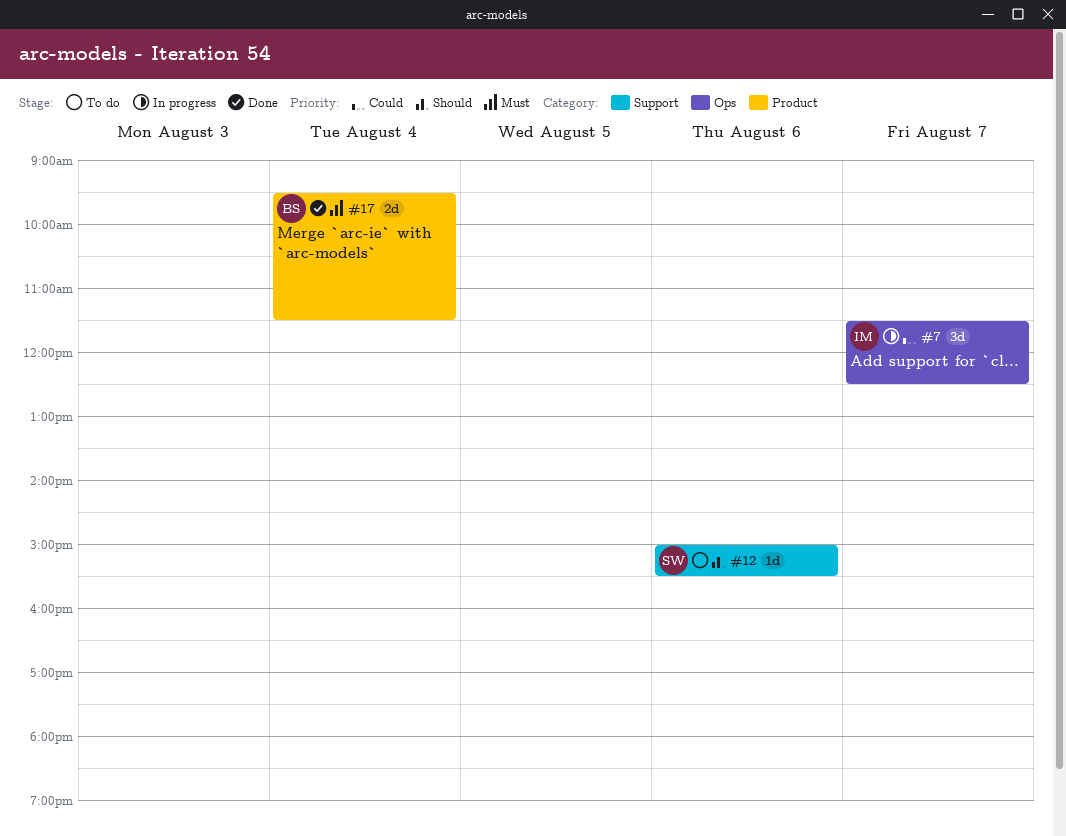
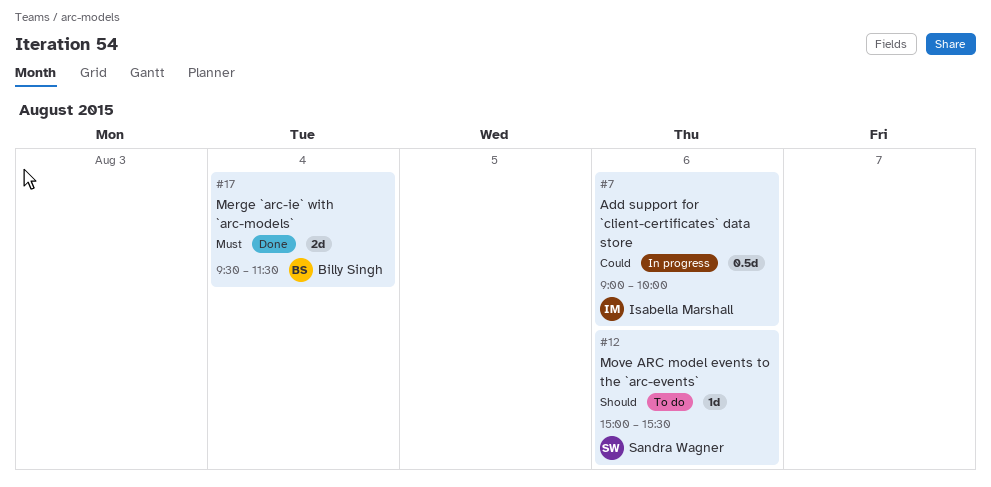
#7, estimate: 3d -> 0.5d
#7, day: Aug 7 -> Aug 6
#7, begins: 11:30 -> 09:00
#7, ends: 12:30 -> 10:00

